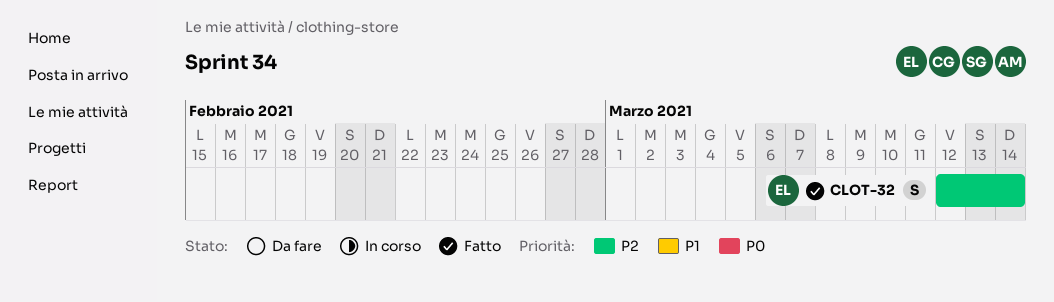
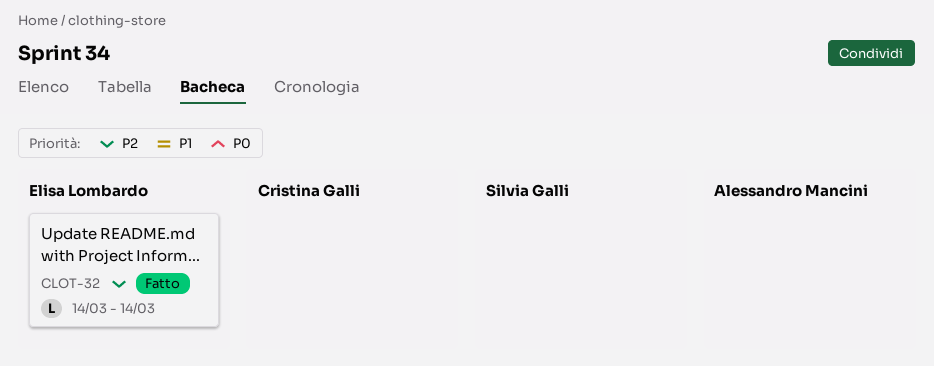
CLOT-32, estimate: S -> L
CLOT-32, start: Mar 12 -> Mar 14

